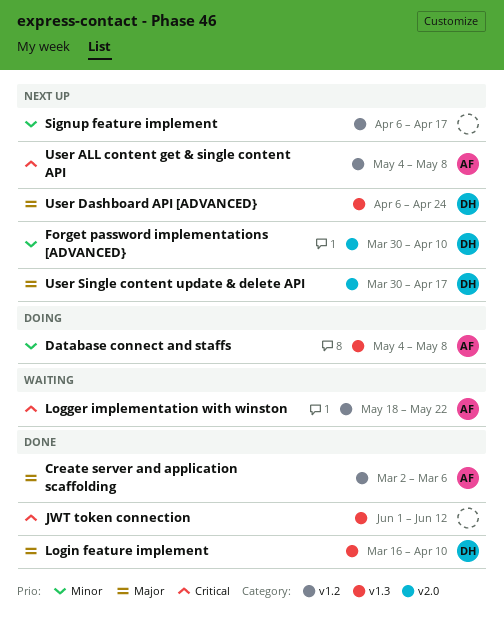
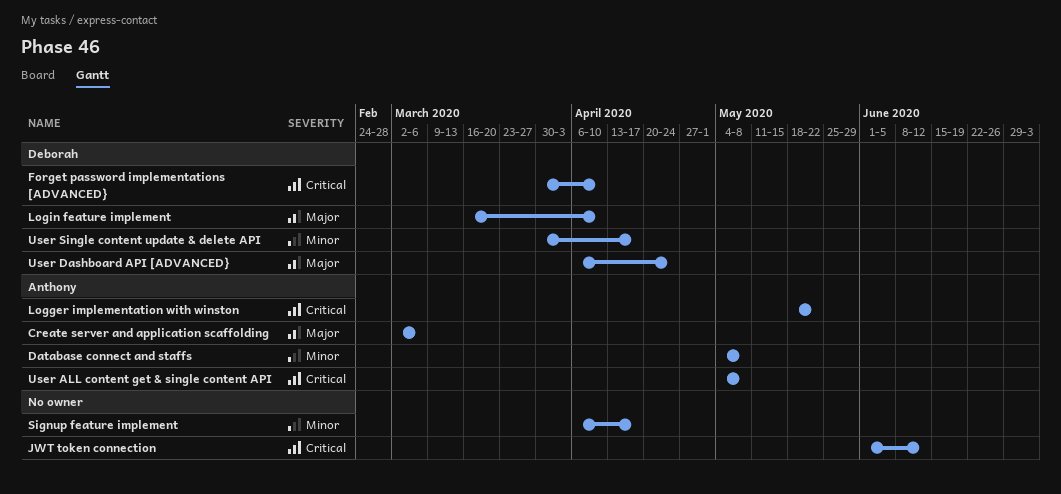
Forget password implementations [ADVANCED}, priority: Minor -> Critical
User Single content update & delete API, priority: Major -> Minor

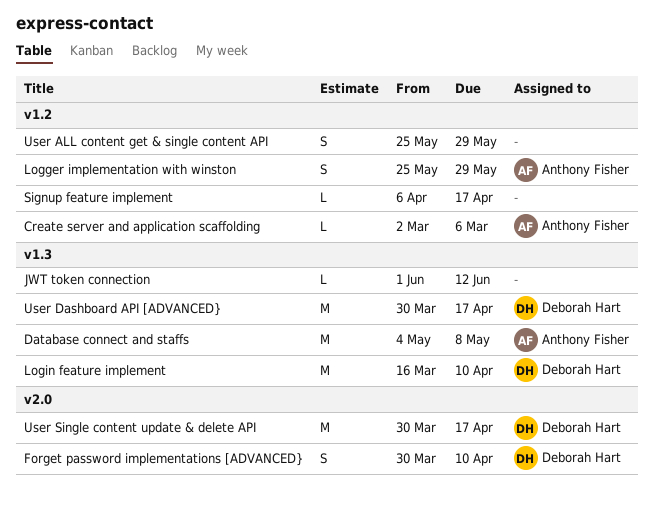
Logger implementation with winston, start: May 18 -> May 25
Logger implementation with winston, due: May 22 -> May 29
User ALL content get & single content API, owner: Anthony Fisher -> none
User ALL content get & single content API, start: May 4 -> May 25
User ALL content get & single content API, due: May 8 -> May 29
User Dashboard API [ADVANCED}, start: Apr 6 -> Mar 30
User Dashboard API [ADVANCED}, due: Apr 24 -> Apr 17

